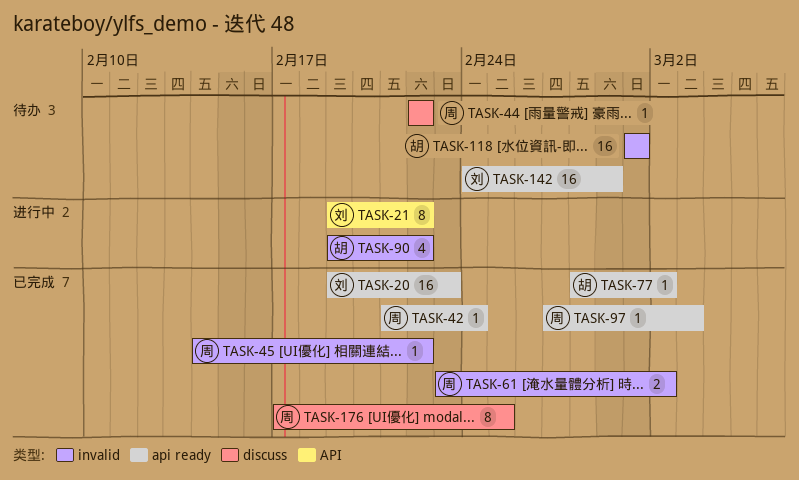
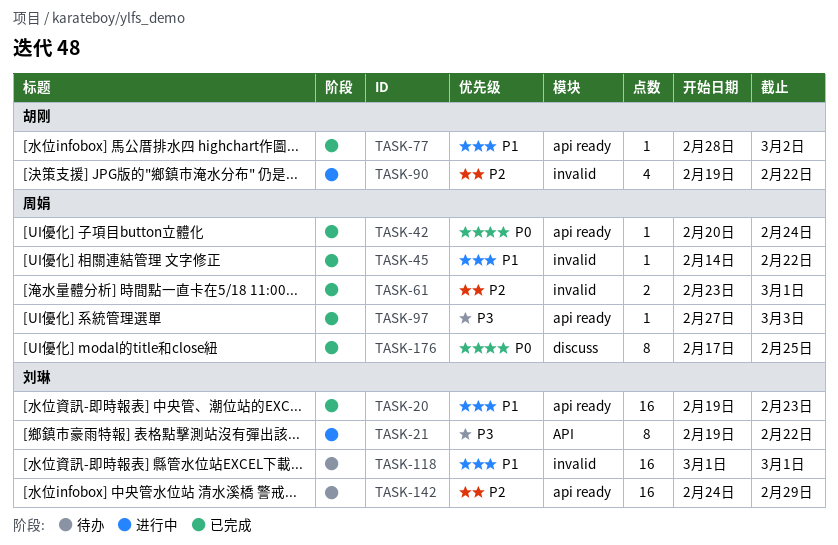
TASK-42, start: Feb 21 -> Feb 20
TASK-44: present -> none
TASK-61, due: Mar 2 -> Mar 1
TASK-118, owner: 胡刚 -> 刘琳

